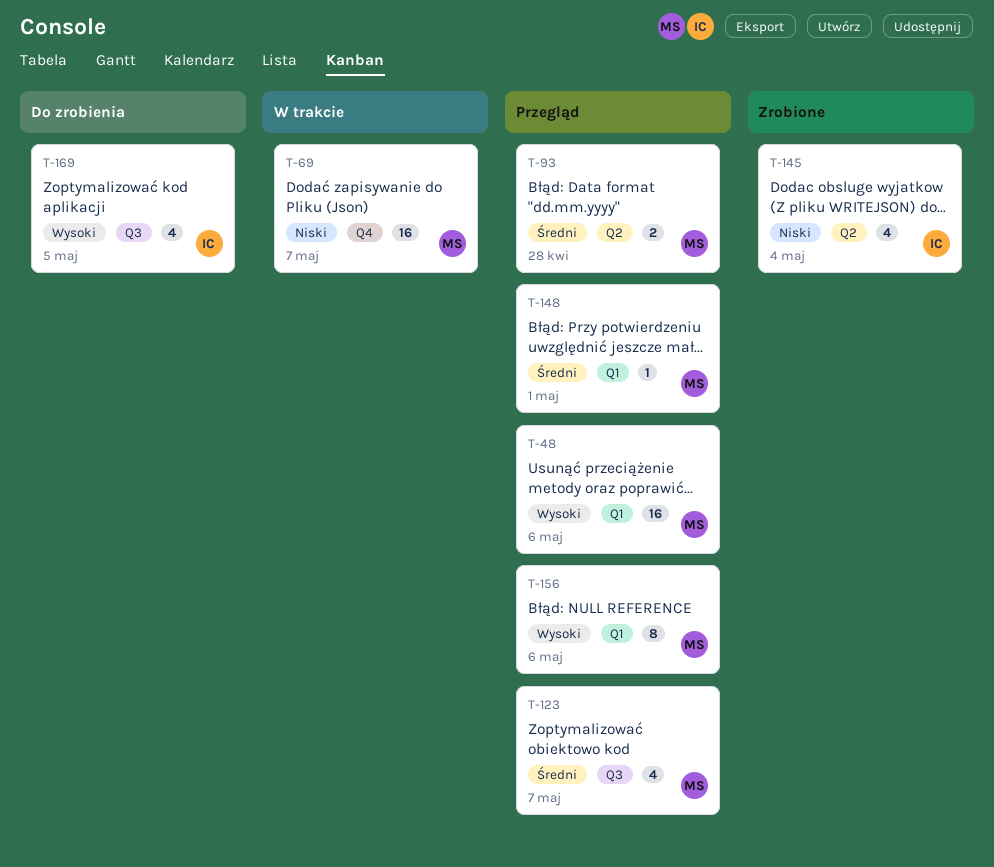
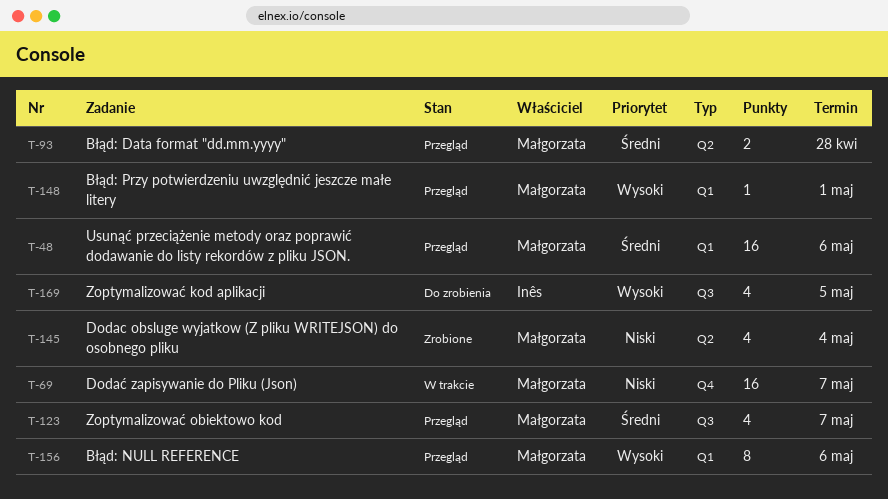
T-48, priority: Wysoki -> Średni
T-145, owner: Inês -> Małgorzata
T-148, priority: Średni -> Wysoki

